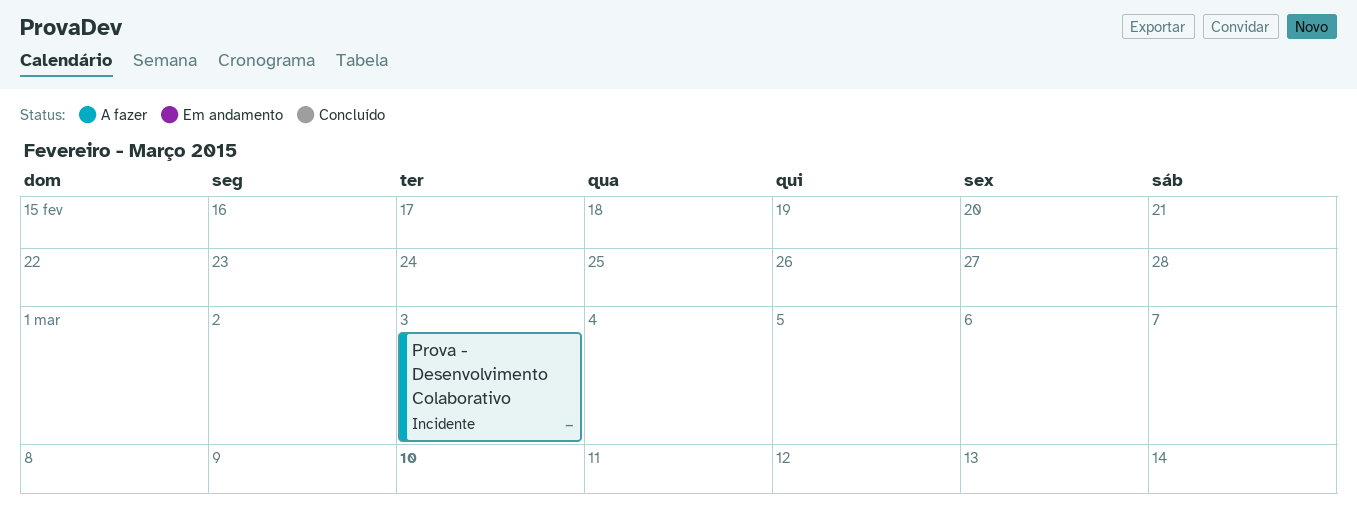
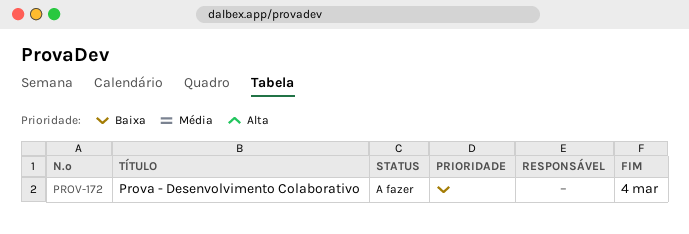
Prova - Desenvolvimento Colaborativo, due: Mar 3 -> Mar 4

